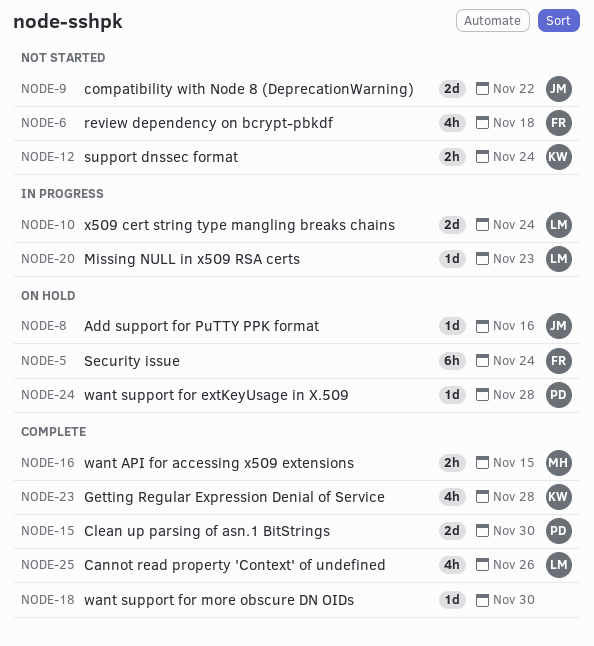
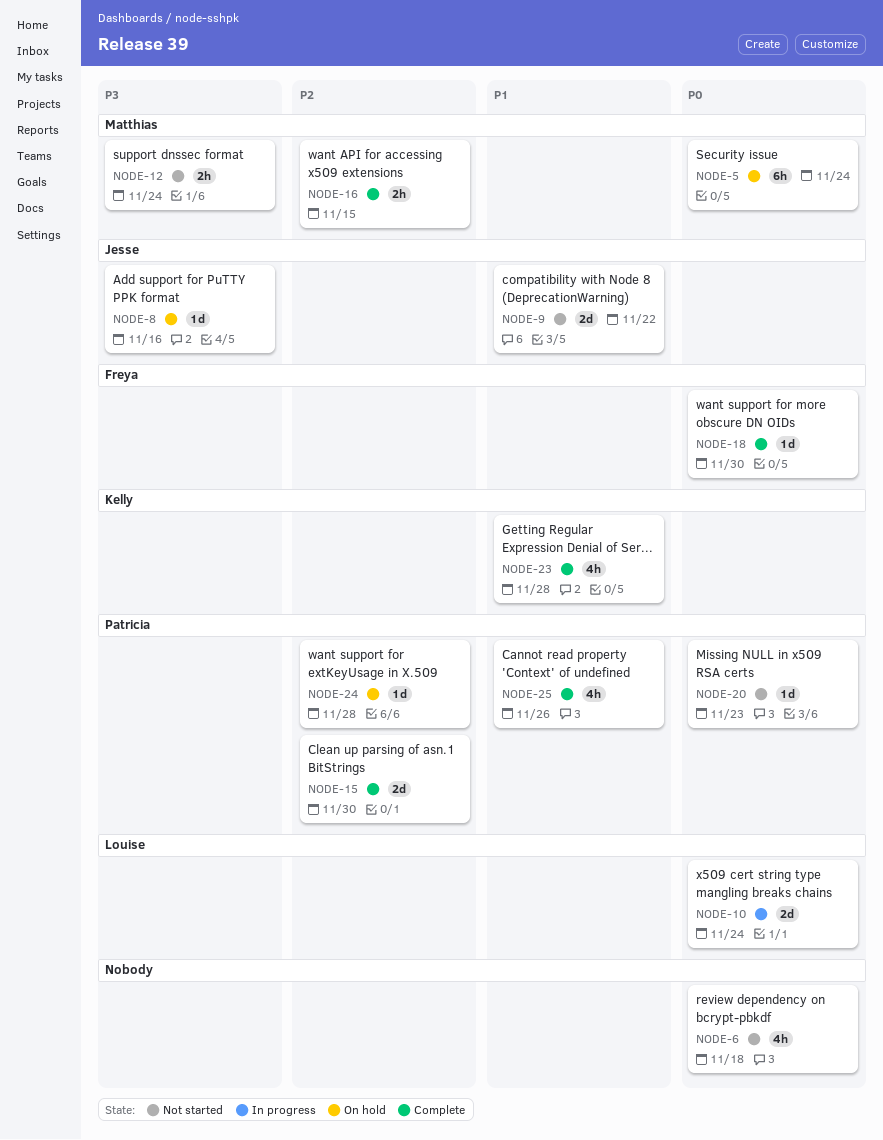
NODE-5, owner: Freya -> Matthias
NODE-6, owner: Freya -> none
NODE-12, owner: Kelly -> Matthias
NODE-18, owner: none -> Freya
NODE-20, status: In progress -> Not started
NODE-20, owner: Louise -> Patricia
NODE-25, owner: Louise -> Patricia

